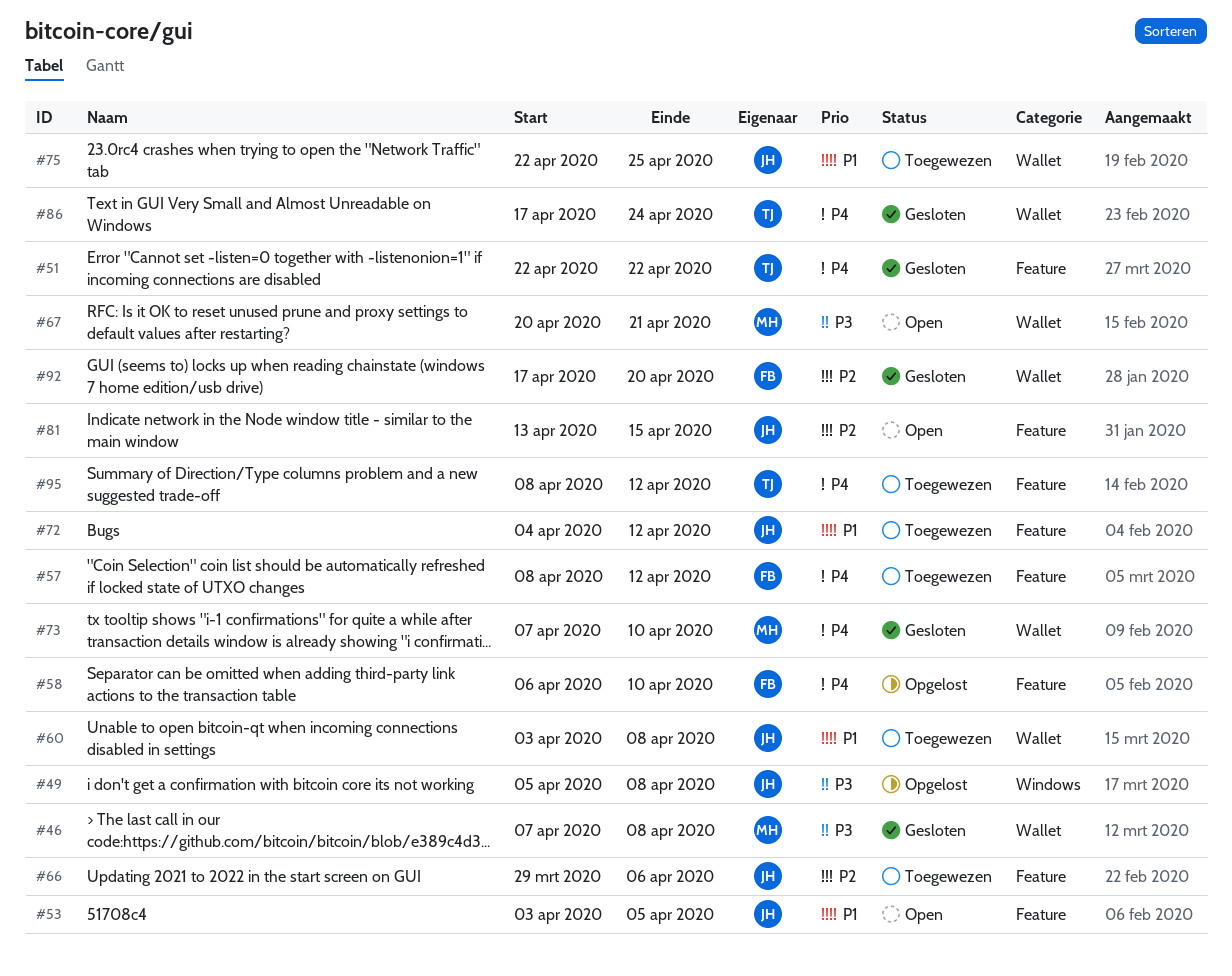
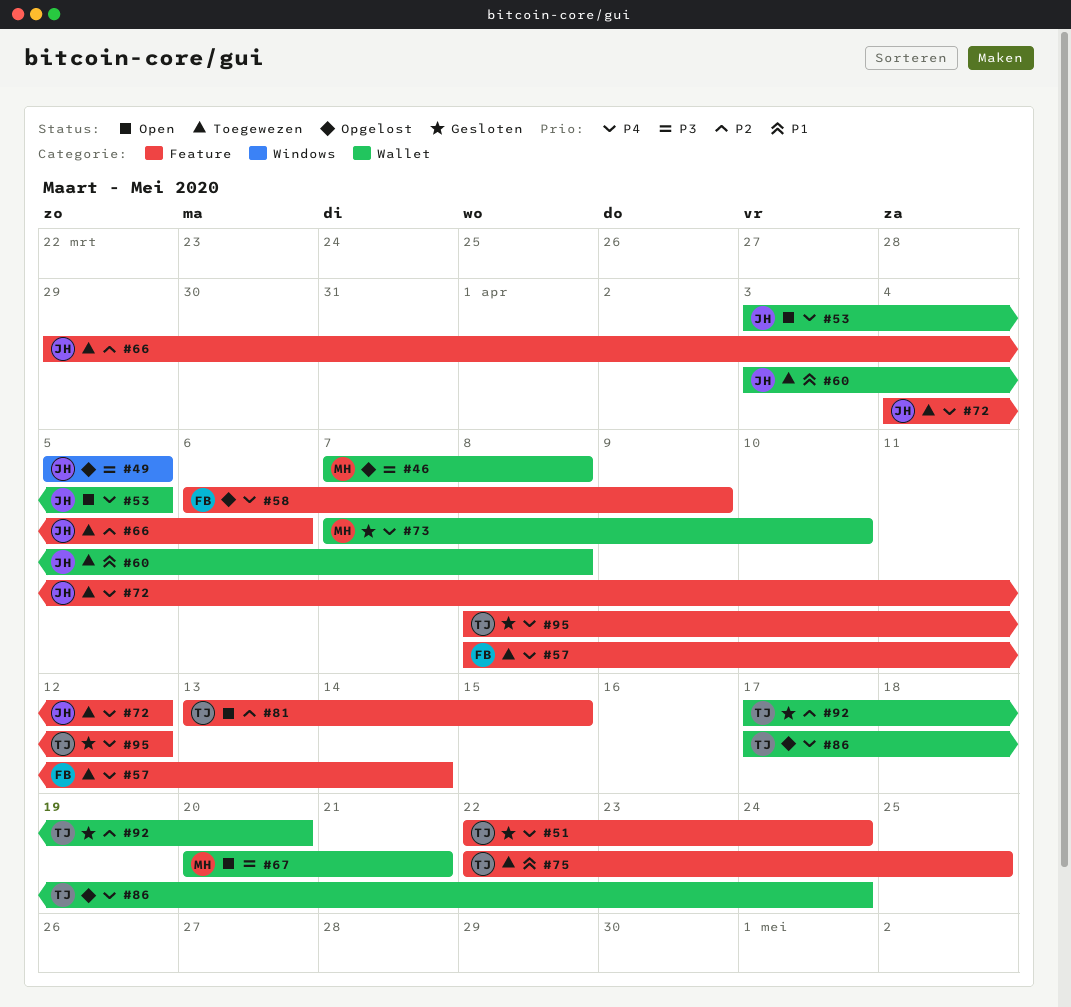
#46, status: Gesloten -> Opgelost
#49, due: Apr 8 -> Apr 5
#51, due: Apr 22 -> Apr 24
#53, priority: P1 -> P4
#53, label: Feature -> Wallet
#57, due: Apr 12 -> Apr 14
#58, due: Apr 10 -> Apr 9
#72, priority: P1 -> P4
#75, owner: JH -> TJ
#75, label: Wallet -> Feature
#81, owner: JH -> TJ
#86, status: Gesloten -> Opgelost
#92, owner: FB -> TJ
#95, status: Toegewezen -> Gesloten

